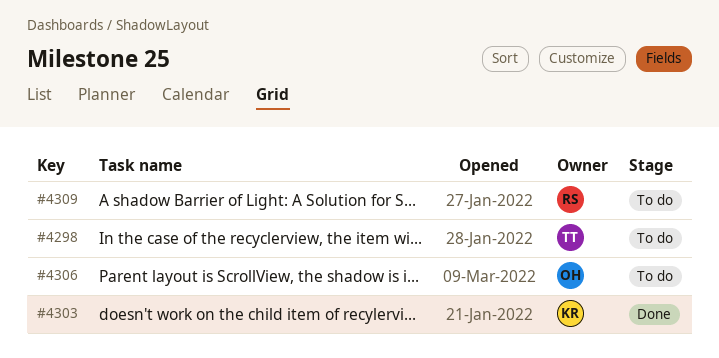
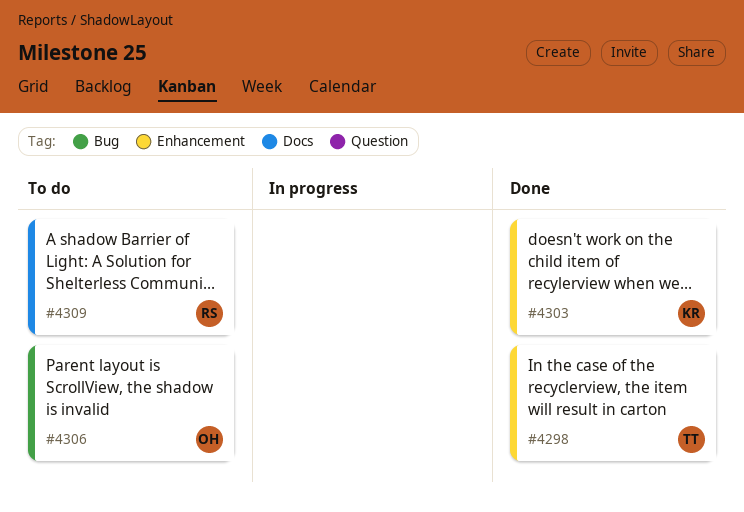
#4298, status: To do -> Done

